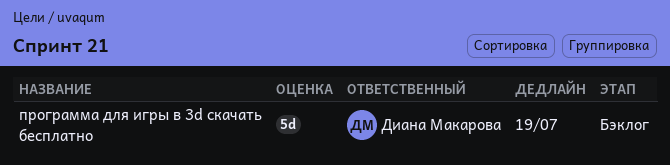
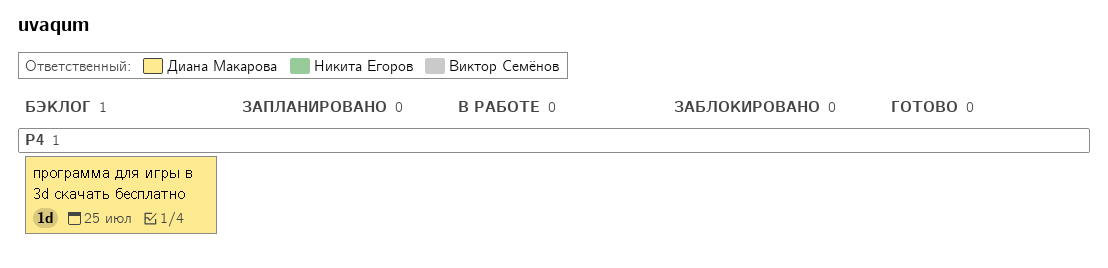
программа для игры в 3d скачать бесплатно, estimate: 5d -> 1d
программа для игры в 3d скачать бесплатно, due: Jul 19 -> Jul 25

